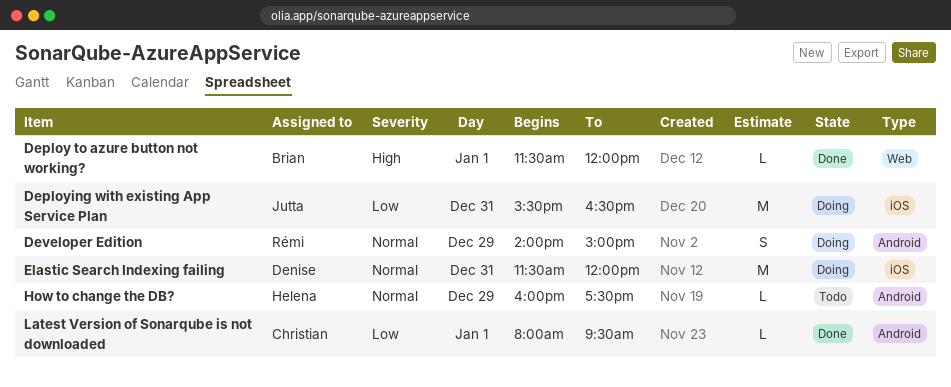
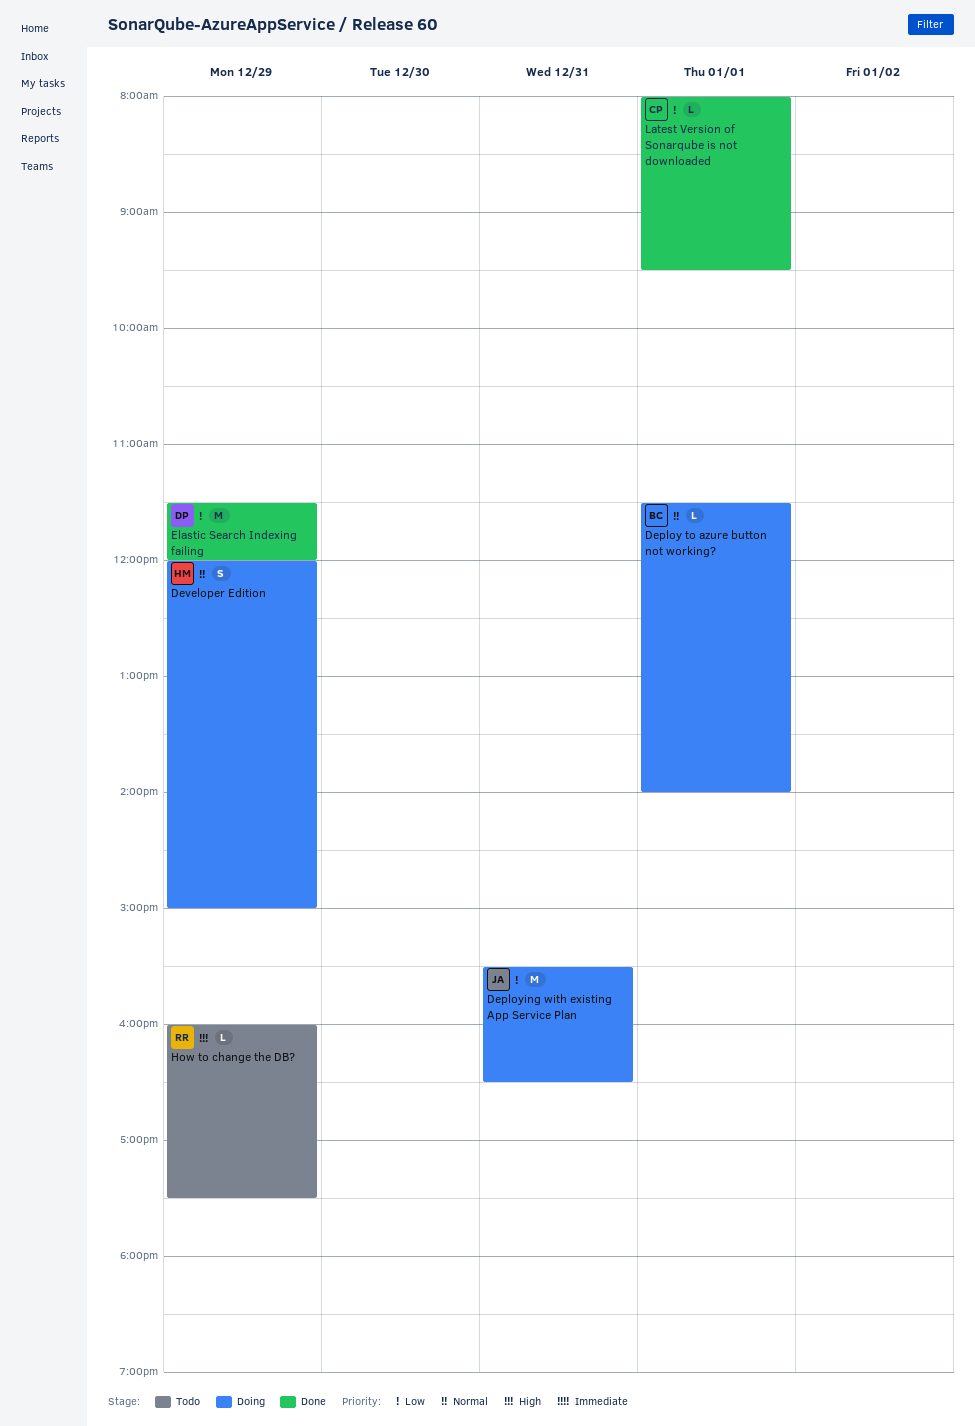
Deploy to azure button not working?, status: Done -> Doing
Deploy to azure button not working?, priority: High -> Normal
Deploy to azure button not working?, ends: 12:00 -> 14:00
Developer Edition, owner: Rémi -> Helena
Developer Edition, begins: 14:00 -> 12:00
Elastic Search Indexing failing, status: Doing -> Done
Elastic Search Indexing failing, priority: Normal -> Low
Elastic Search Indexing failing, day: Dec 31 -> Dec 29
How to change the DB?, owner: Helena -> Rémi
How to change the DB?, priority: Normal -> High

